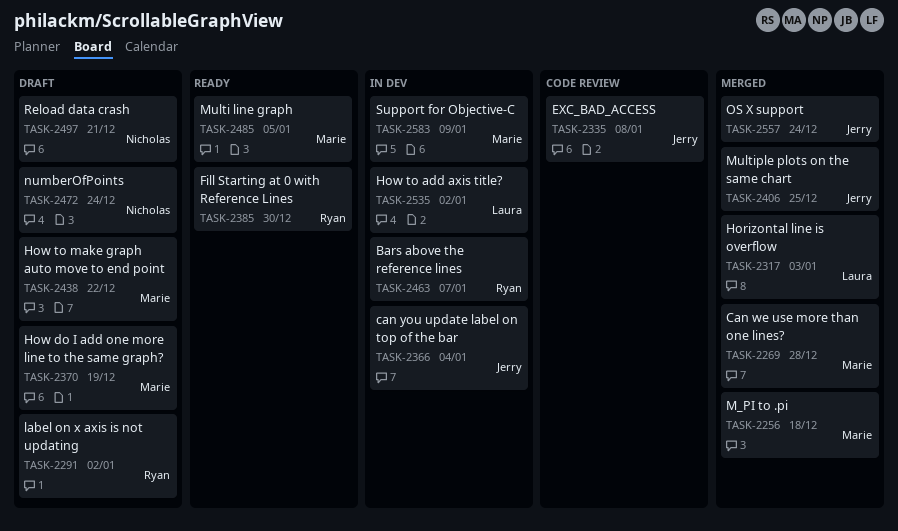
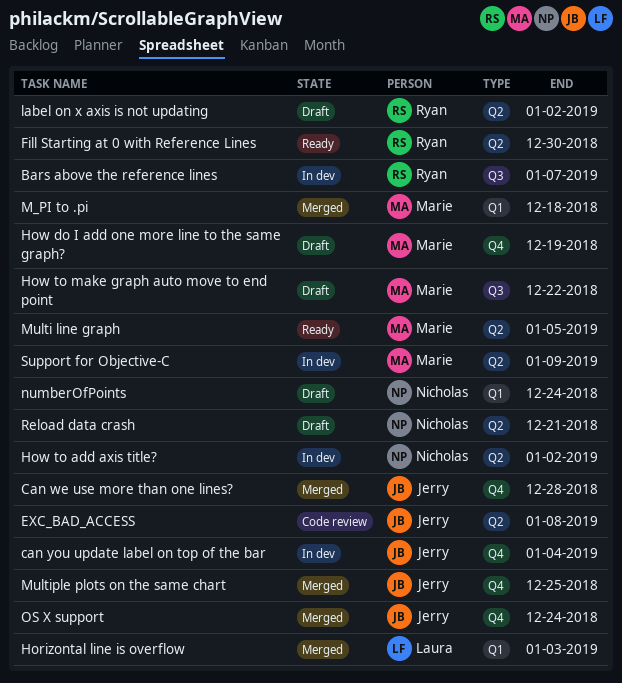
Can we use more than one lines?, owner: Marie -> Jerry
How to add axis title?, owner: Laura -> Nicholas

